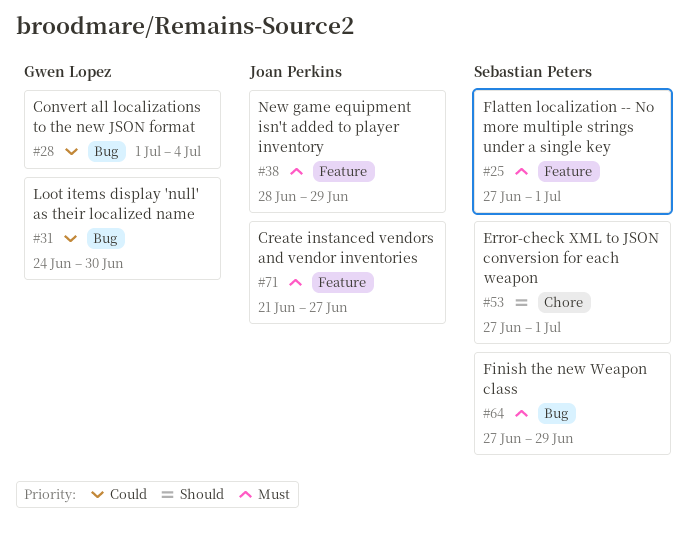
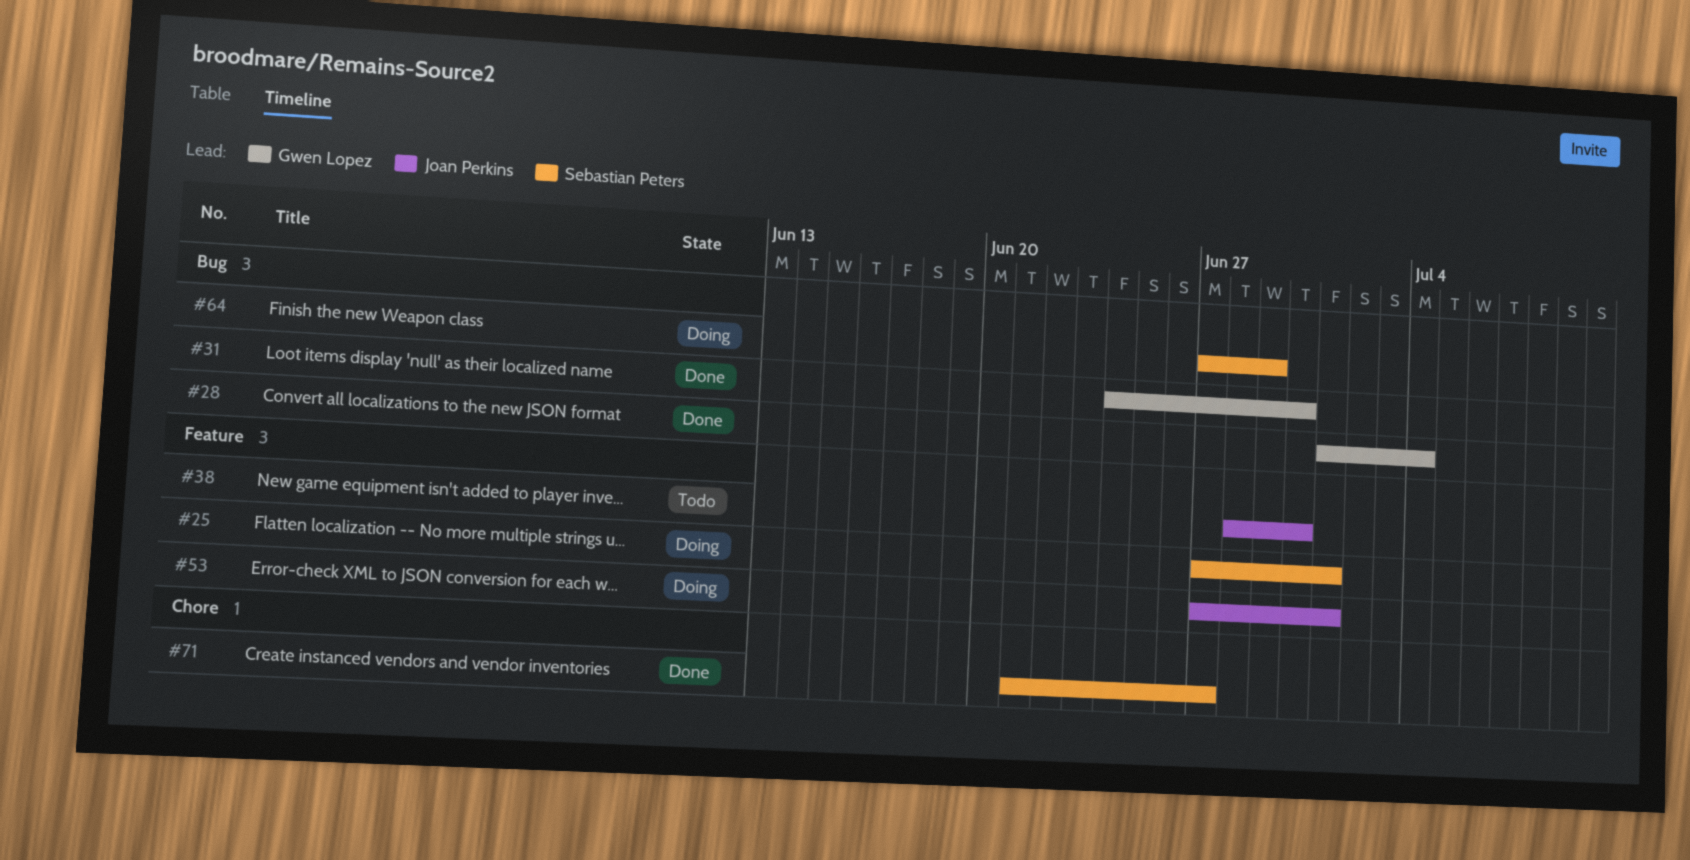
#38, due: Jun 29 -> Jun 30
#53, owner: Sebastian Peters -> Joan Perkins
#53, label: Chore -> Feature
#71, owner: Joan Perkins -> Sebastian Peters
#71, label: Feature -> Chore

